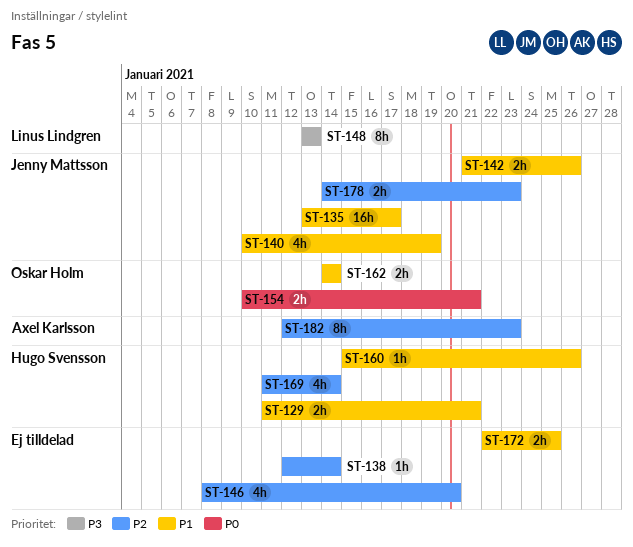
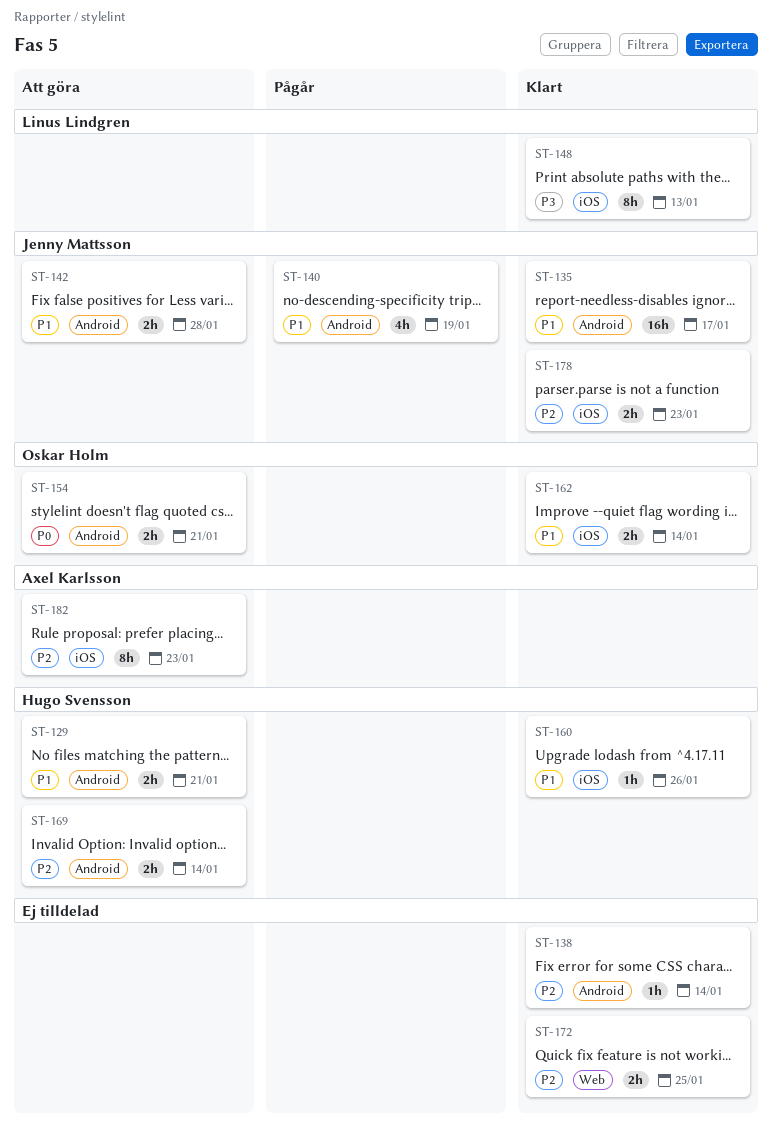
ST-142, due: Jan 26 -> Jan 28
ST-146: present -> none
ST-169, estimate: 4h -> 2h
ST-172, priority: P1 -> P2

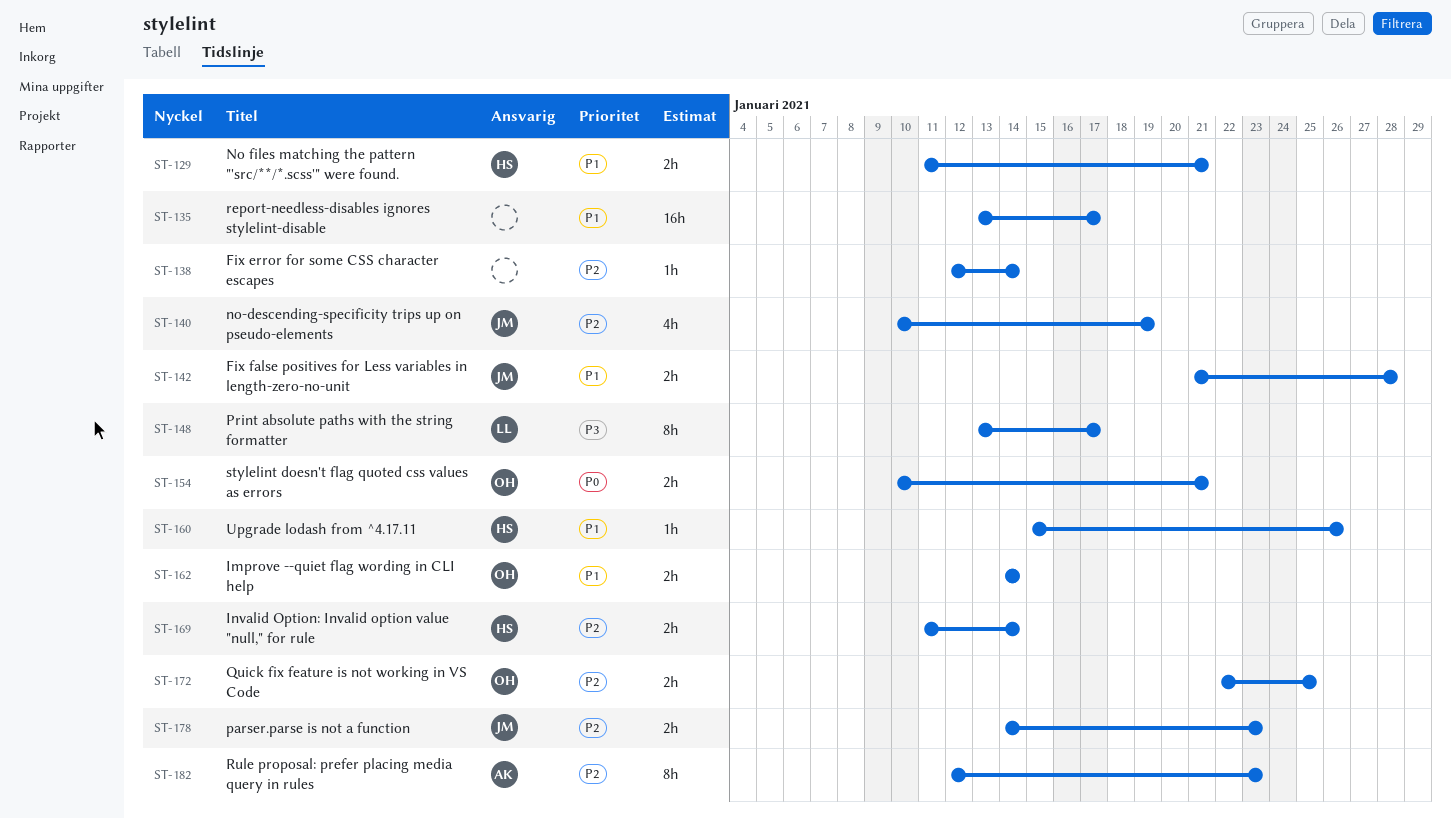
ST-135, owner: Jenny Mattsson -> none
ST-140, priority: P1 -> P2
ST-148, due: Jan 13 -> Jan 17
ST-172, owner: none -> Oskar Holm

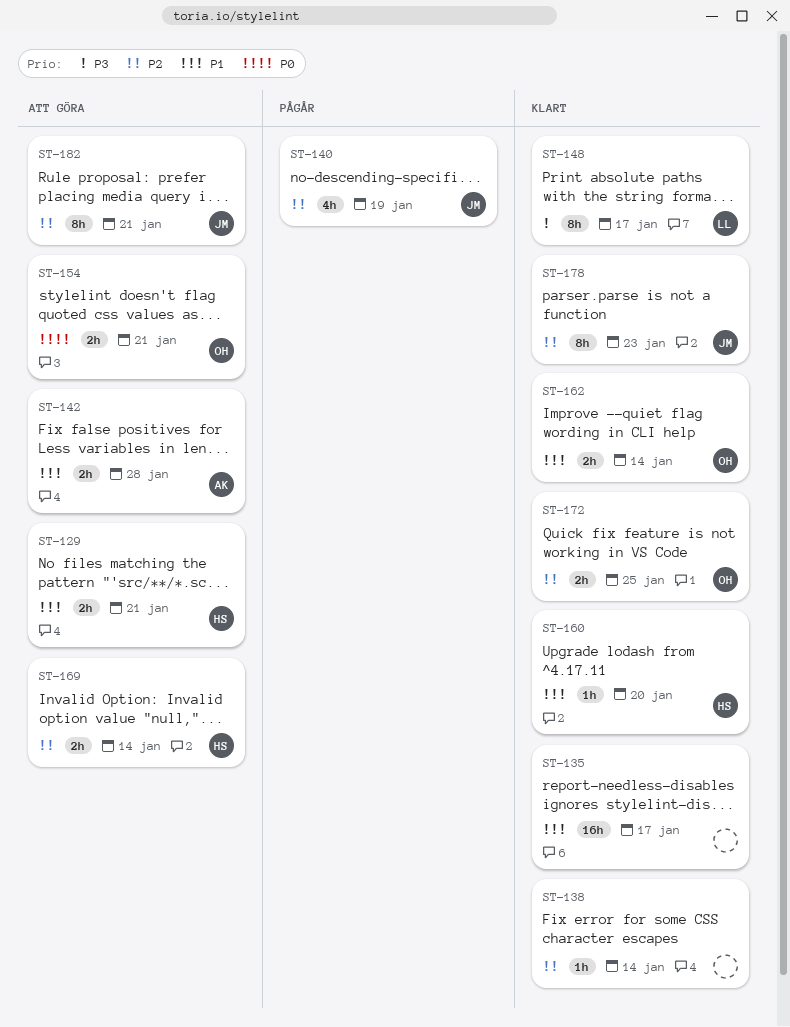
ST-142, owner: JM -> AK
ST-160, due: Jan 26 -> Jan 20
ST-178, estimate: 2h -> 8h
ST-182, owner: AK -> JM
ST-182, due: Jan 23 -> Jan 21

